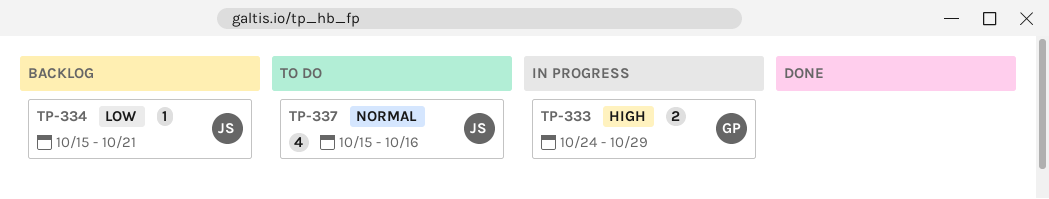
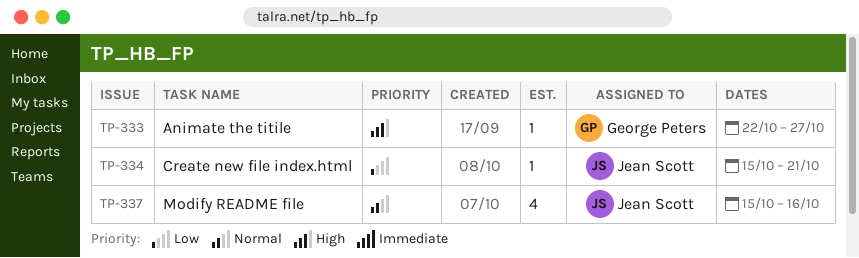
TP-333, estimate: 2 -> 1
TP-333, start: Oct 24 -> Oct 22
TP-333, due: Oct 29 -> Oct 27

